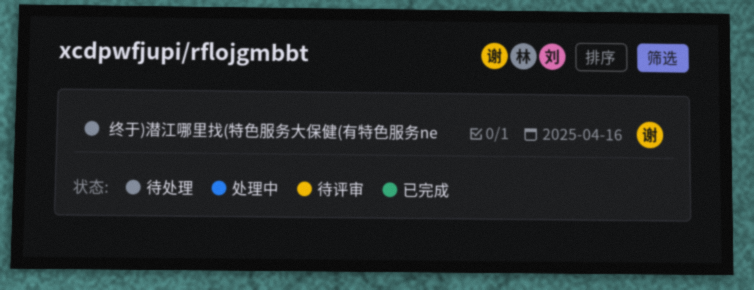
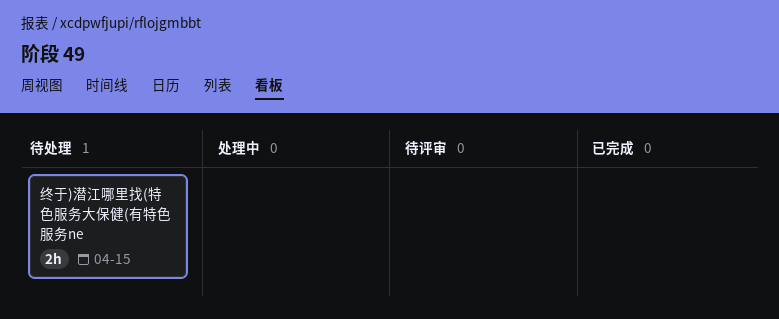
终于)潜江哪里找(特色服务大保健(有特色服务ne, due: Apr 16 -> Apr 15

